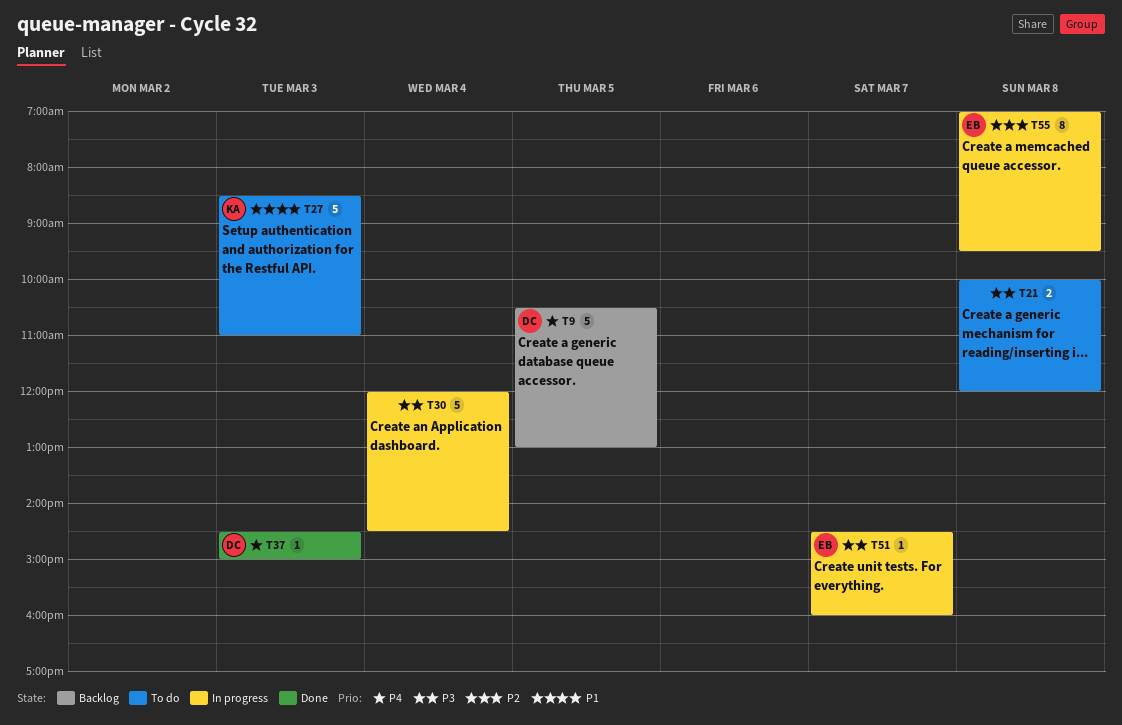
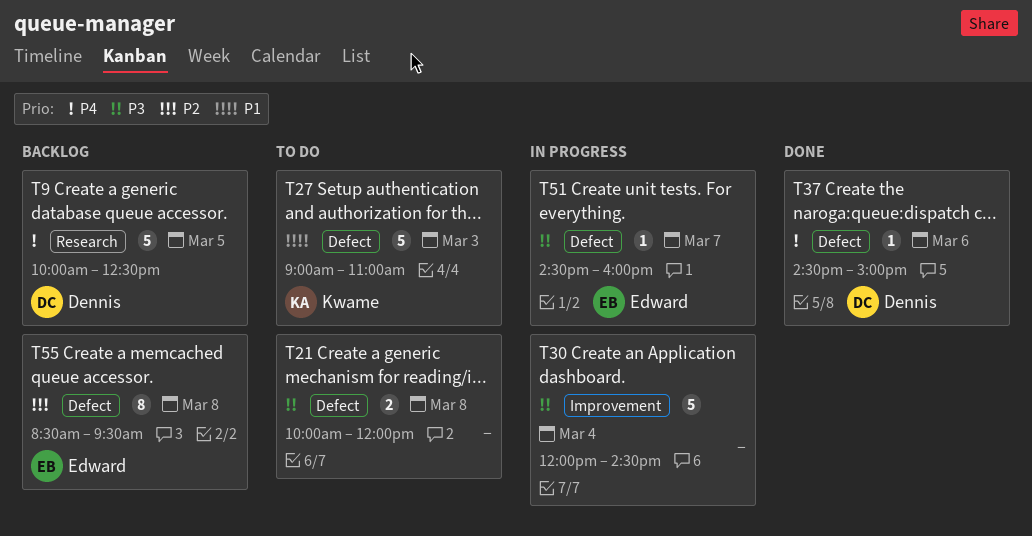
T9, begins: 10:30 -> 10:00
T9, ends: 13:00 -> 12:30
T27, begins: 08:30 -> 09:00
T37, day: Mar 3 -> Mar 6
T55, status: In progress -> Backlog
T55, begins: 07:00 -> 08:30

